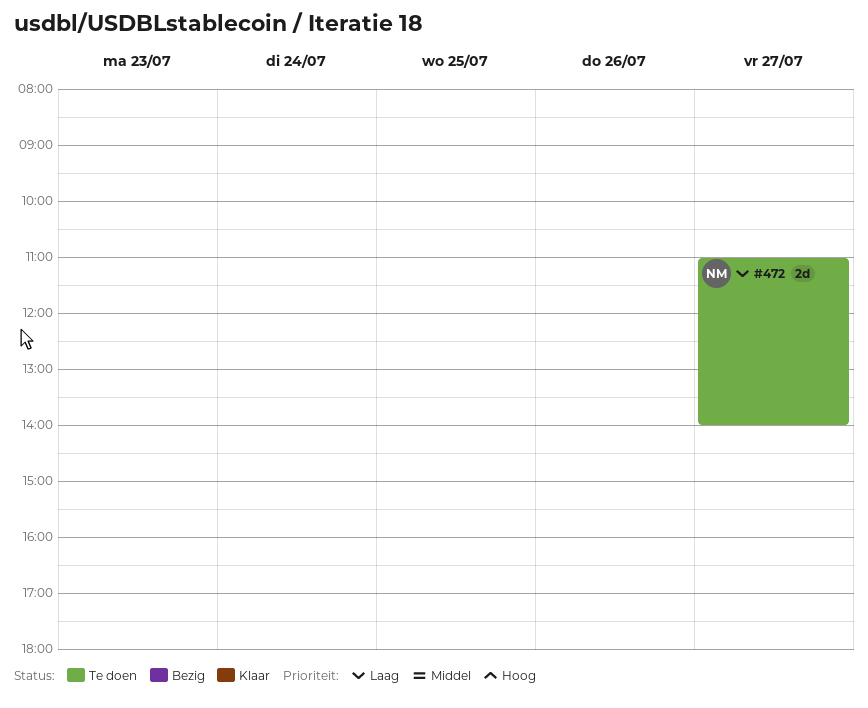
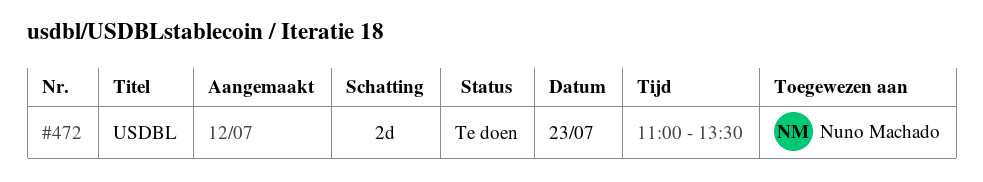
#472, day: Jul 27 -> Jul 23
#472, ends: 14:00 -> 13:30

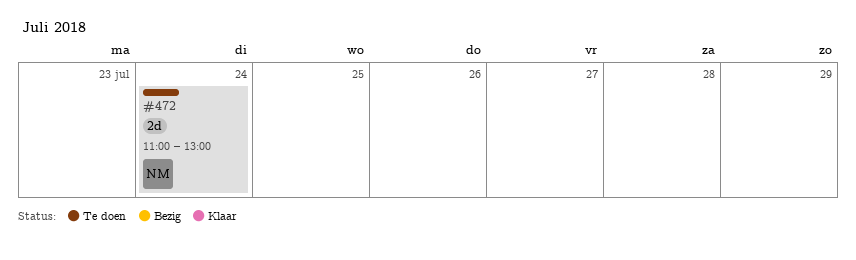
#472, day: Jul 23 -> Jul 24
#472, ends: 13:30 -> 13:00

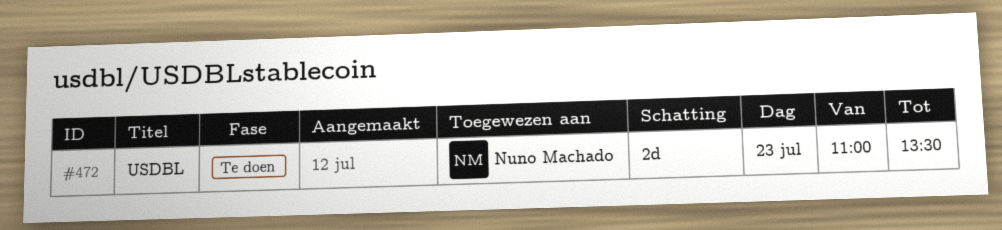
#472, day: Jul 24 -> Jul 23
#472, ends: 13:00 -> 13:30

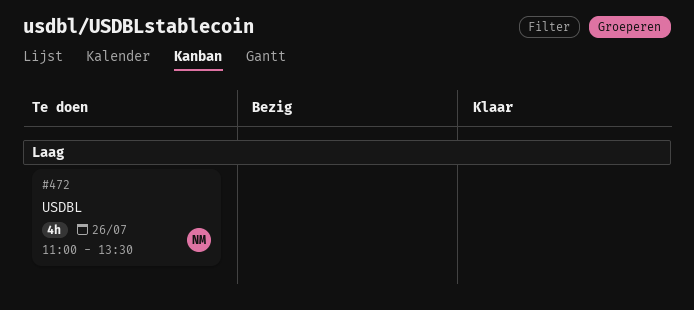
#472, estimate: 2d -> 4h
#472, day: Jul 23 -> Jul 26

